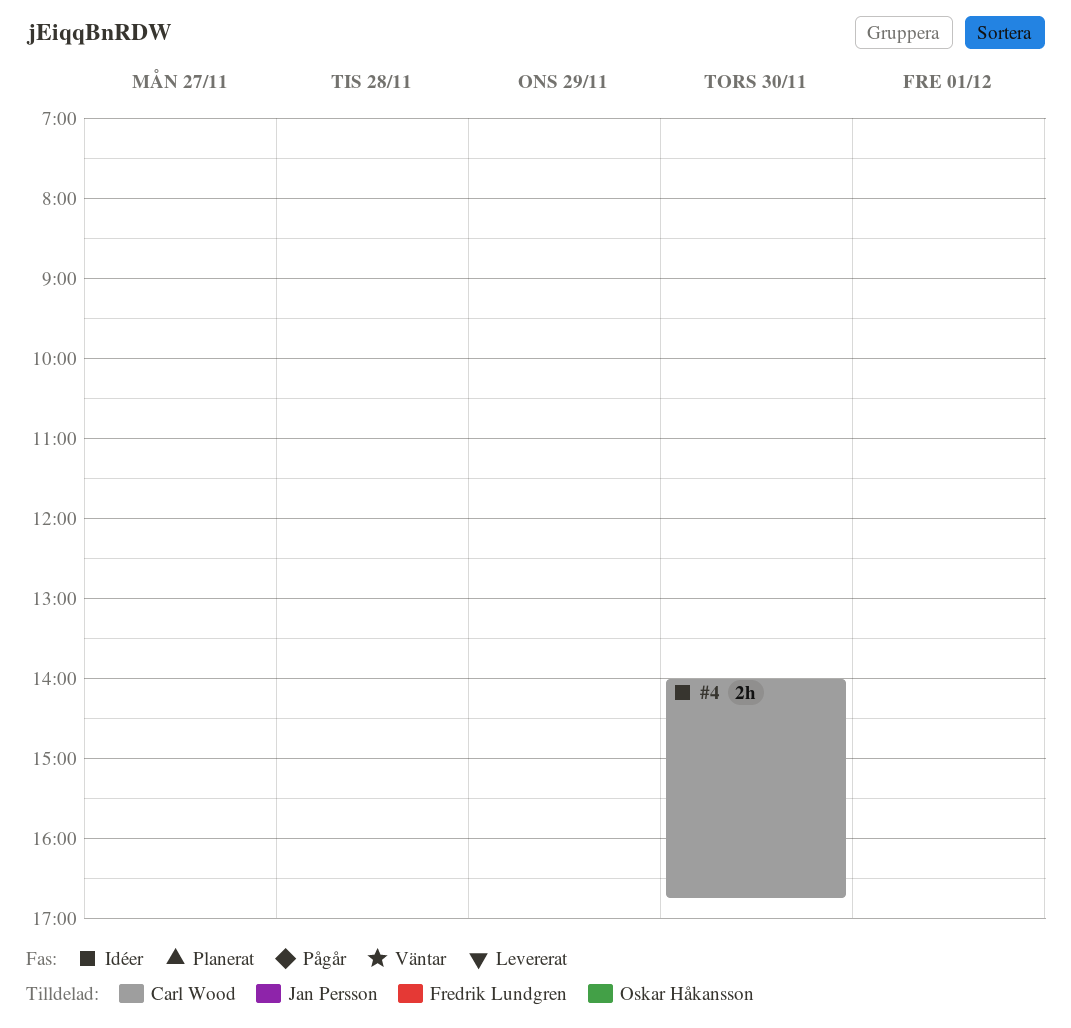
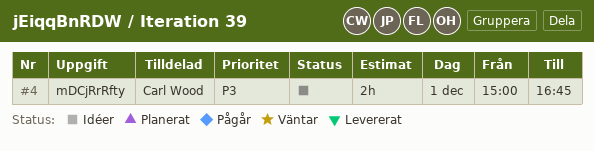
#4, day: Nov 30 -> Dec 1
#4, begins: 14:00 -> 15:00

